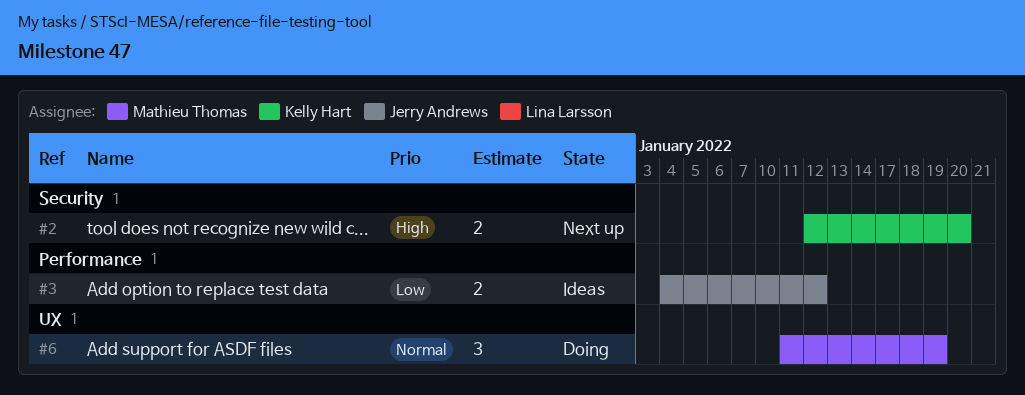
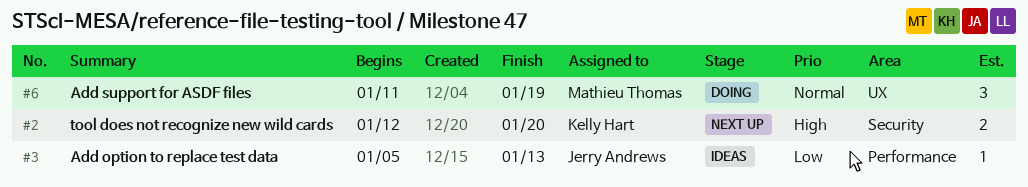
#3, estimate: 2 -> 1
#3, start: Jan 4 -> Jan 5
#3, due: Jan 12 -> Jan 13

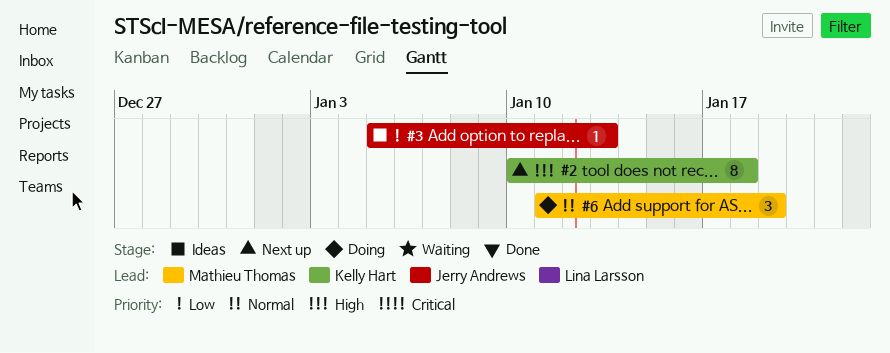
#2, estimate: 2 -> 8
#2, start: Jan 12 -> Jan 10
#2, due: Jan 20 -> Jan 18

